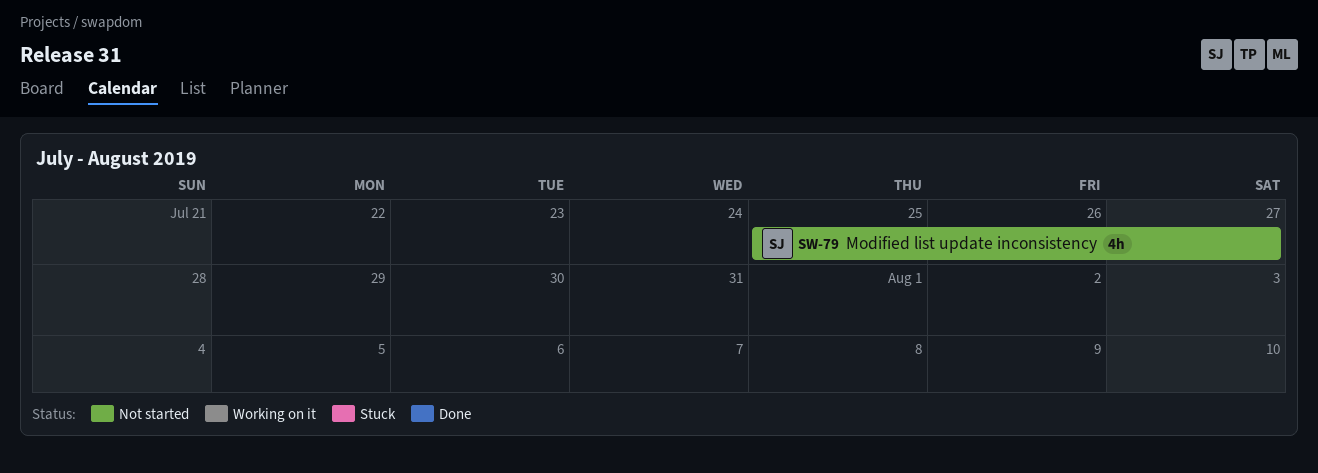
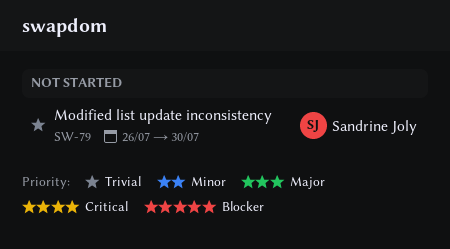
SW-79, start: Jul 25 -> Jul 26
SW-79, due: Jul 27 -> Jul 30

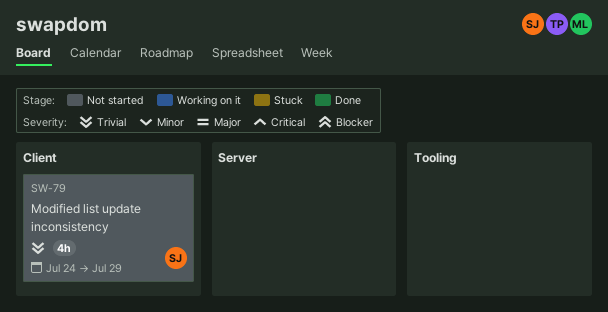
SW-79, start: Jul 26 -> Jul 24
SW-79, due: Jul 30 -> Jul 29

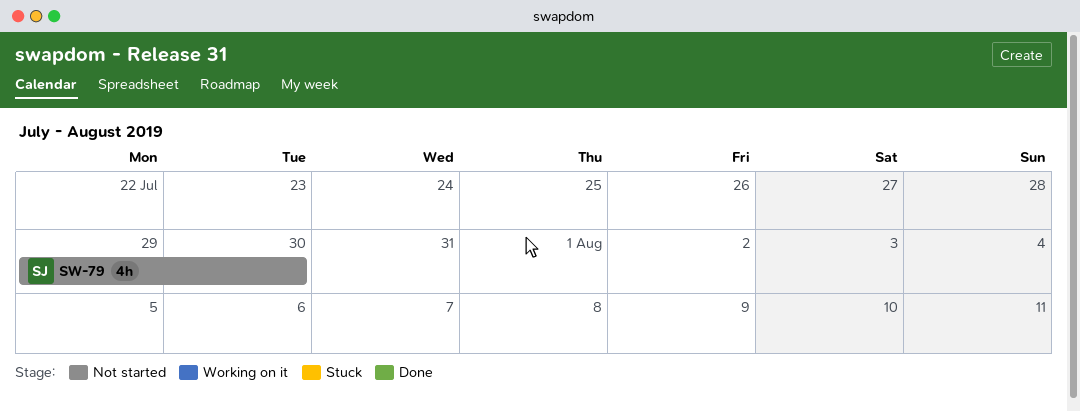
SW-79, start: Jul 24 -> Jul 29
SW-79, due: Jul 29 -> Jul 30

